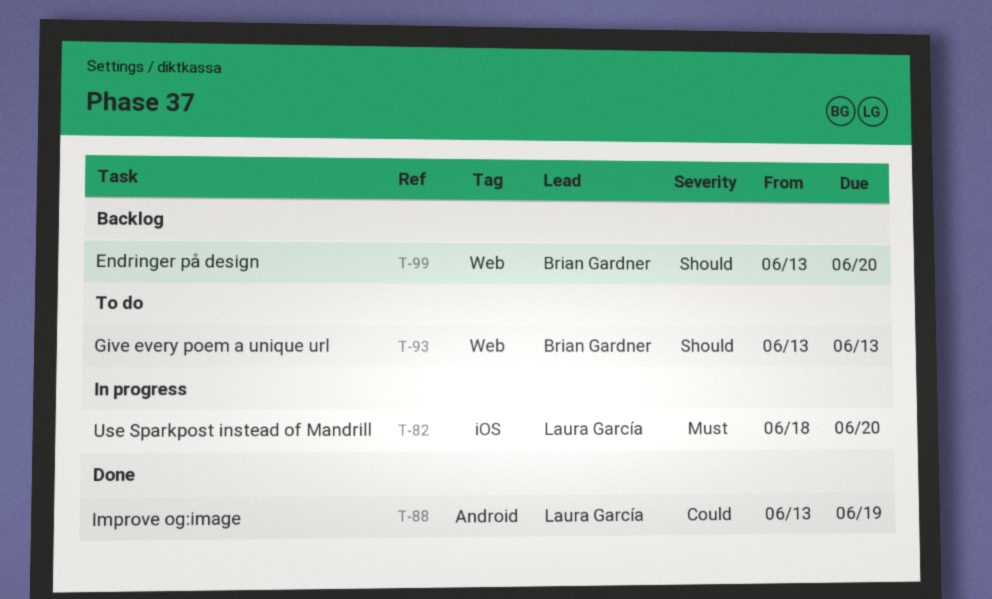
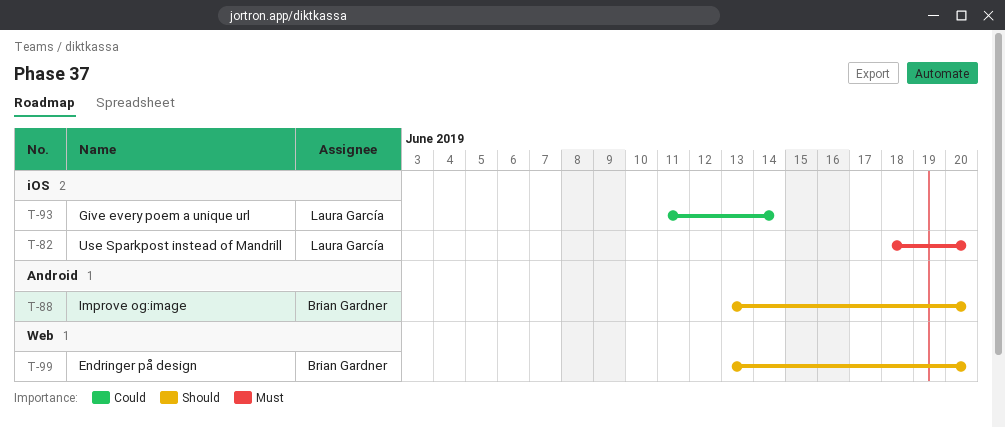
T-88, owner: Laura García -> Brian Gardner
T-88, priority: Could -> Should
T-88, due: Jun 19 -> Jun 20
T-93, owner: Brian Gardner -> Laura García
T-93, priority: Should -> Could
T-93, label: Web -> iOS
T-93, start: Jun 13 -> Jun 11
T-93, due: Jun 13 -> Jun 14

